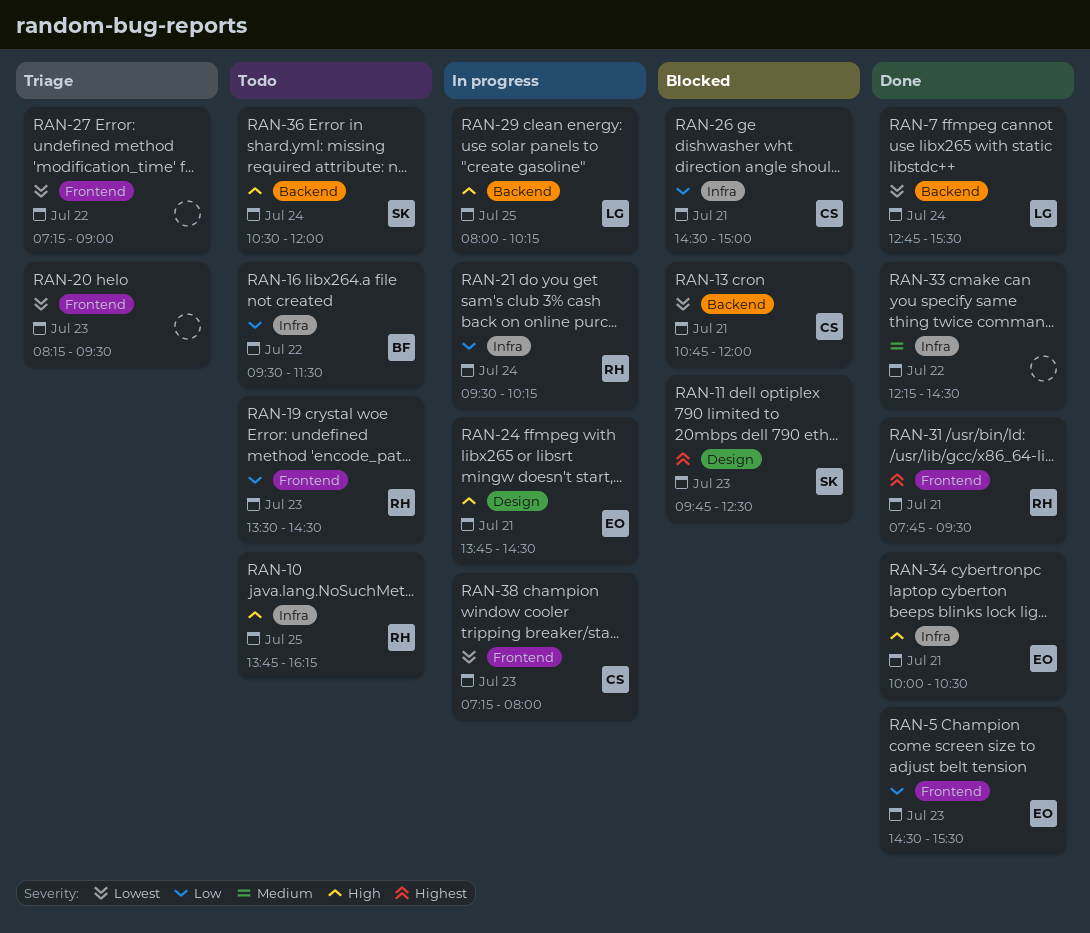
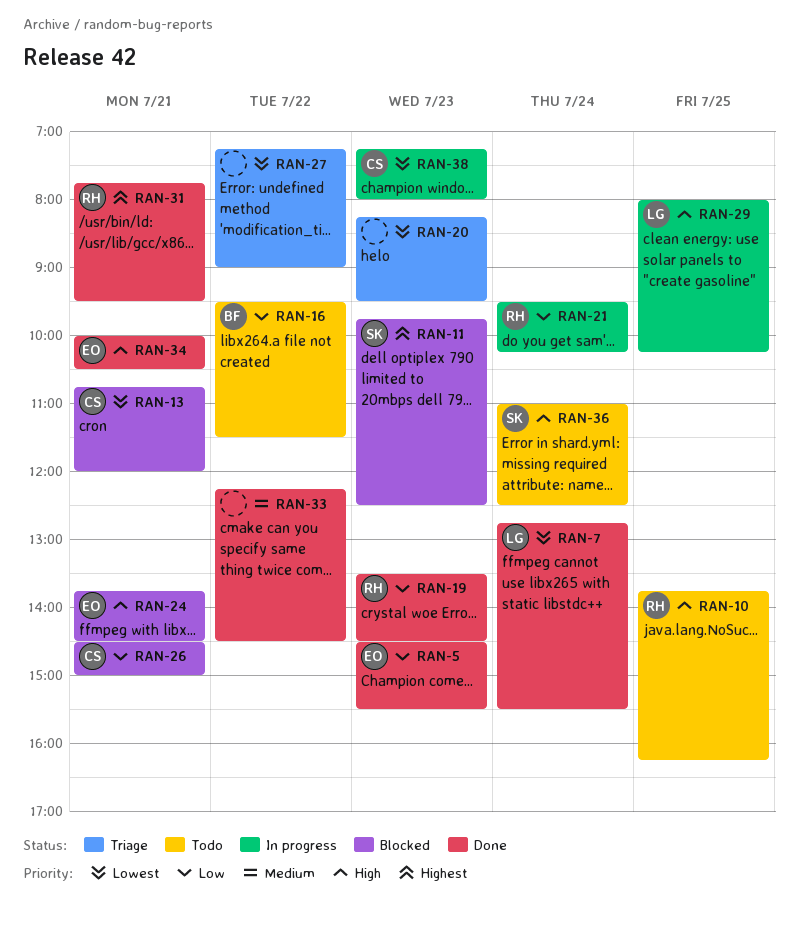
RAN-19, status: Todo -> Done
RAN-24, status: In progress -> Blocked
RAN-36, begins: 10:30 -> 11:00
RAN-36, ends: 12:00 -> 12:30

